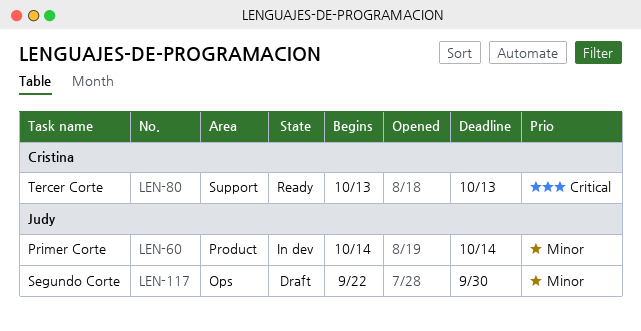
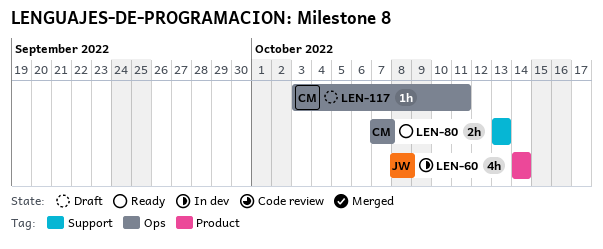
LEN-117, owner: Judy -> Cristina
LEN-117, start: Sep 22 -> Oct 3
LEN-117, due: Sep 30 -> Oct 11

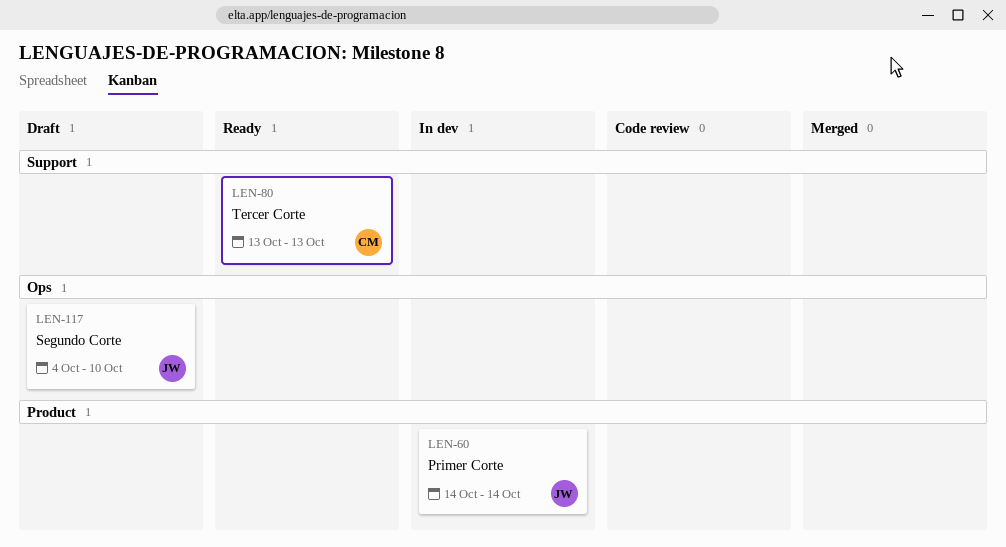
LEN-117, owner: CM -> JW
LEN-117, start: Oct 3 -> Oct 4
LEN-117, due: Oct 11 -> Oct 10

